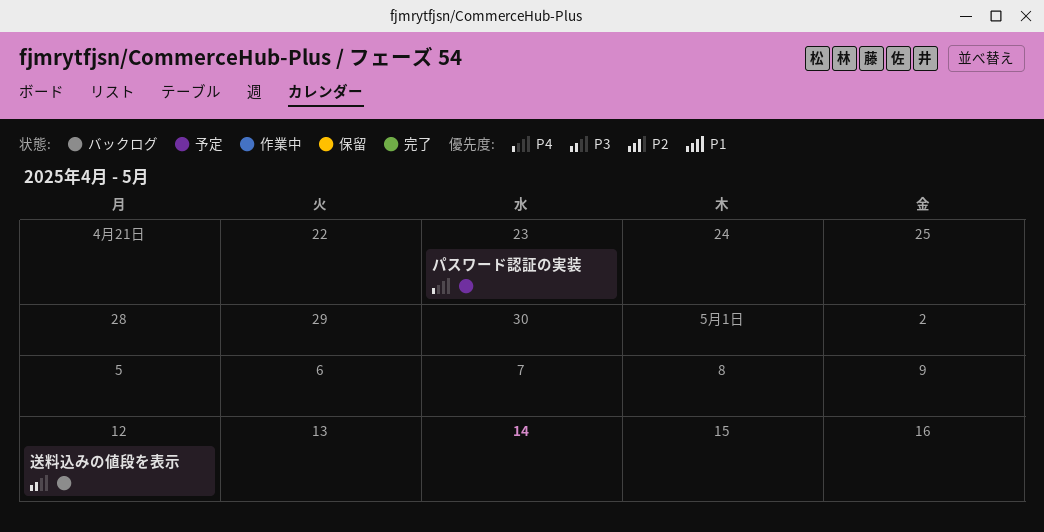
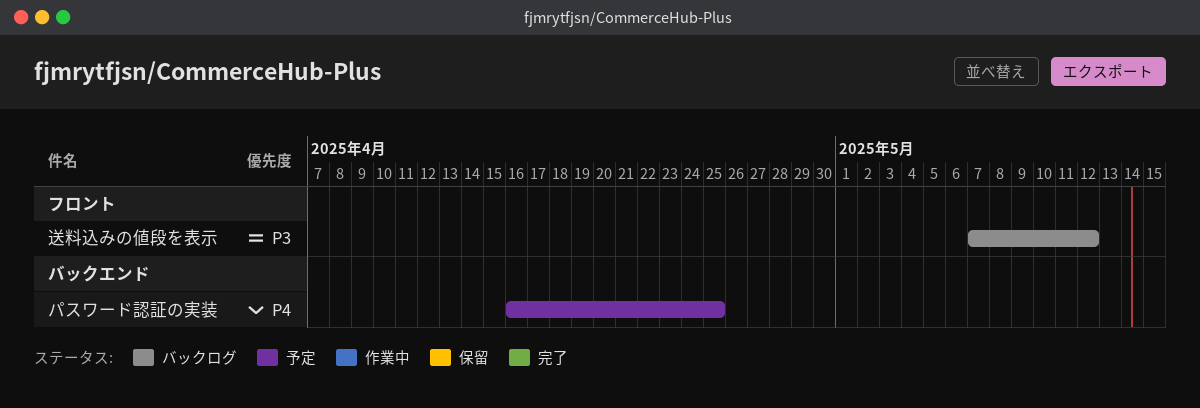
パスワード認証の実装, due: Apr 23 -> Apr 25

